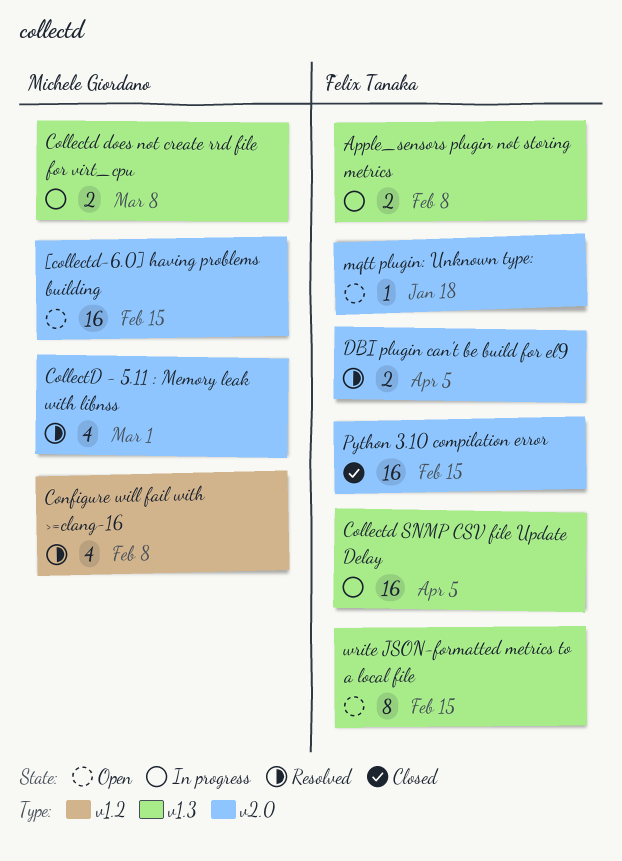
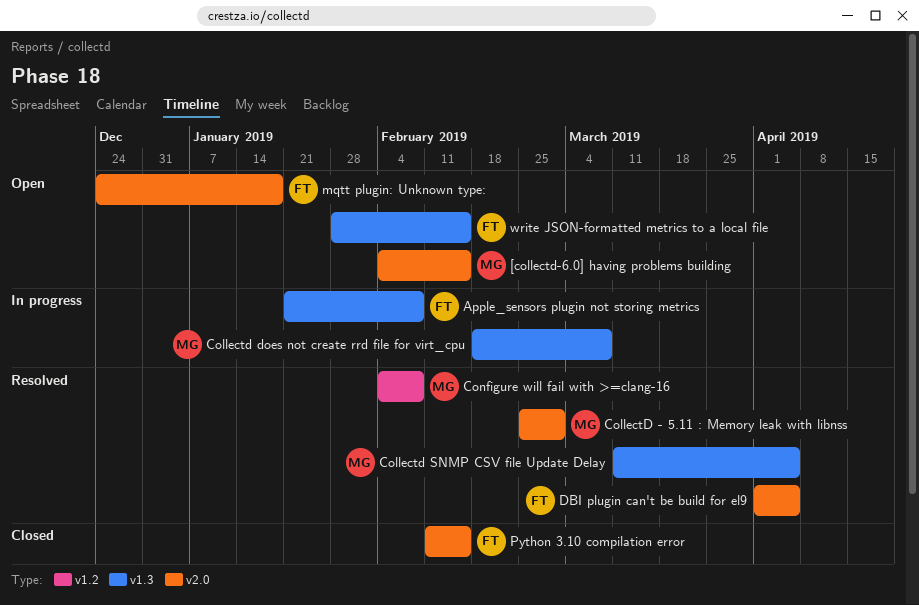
Collectd SNMP CSV file Update Delay, status: In progress -> Resolved
Collectd SNMP CSV file Update Delay, owner: Felix Tanaka -> Michele Giordano

